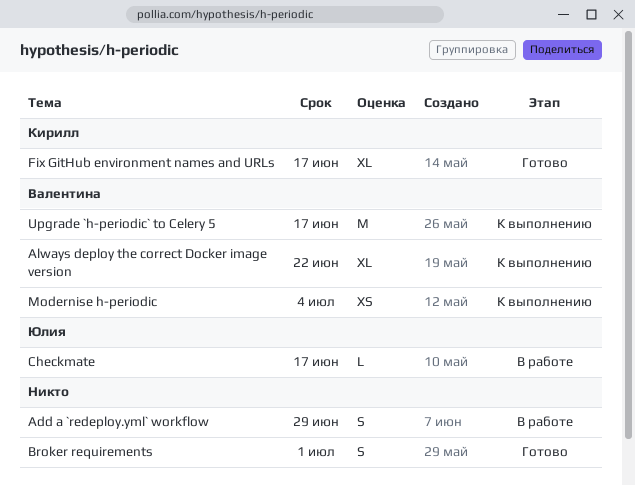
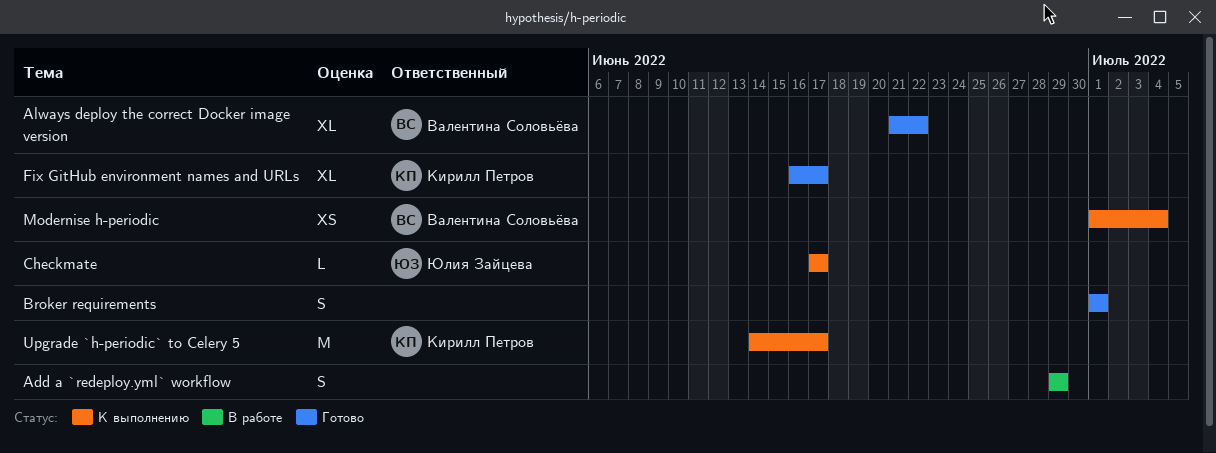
Always deploy the correct Docker image version, status: К выполнению -> Готово
Checkmate, status: В работе -> К выполнению
Upgrade `h-periodic` to Celery 5, owner: Валентина Соловьёва -> Кирилл Петров

